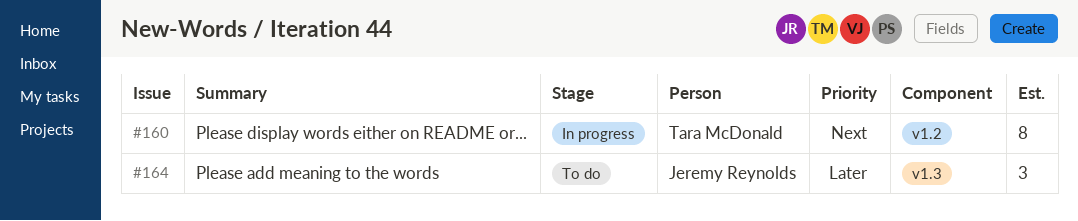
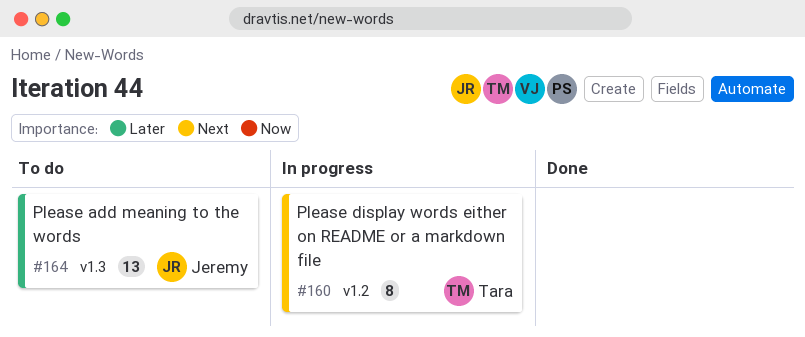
#164, estimate: 3 -> 13

